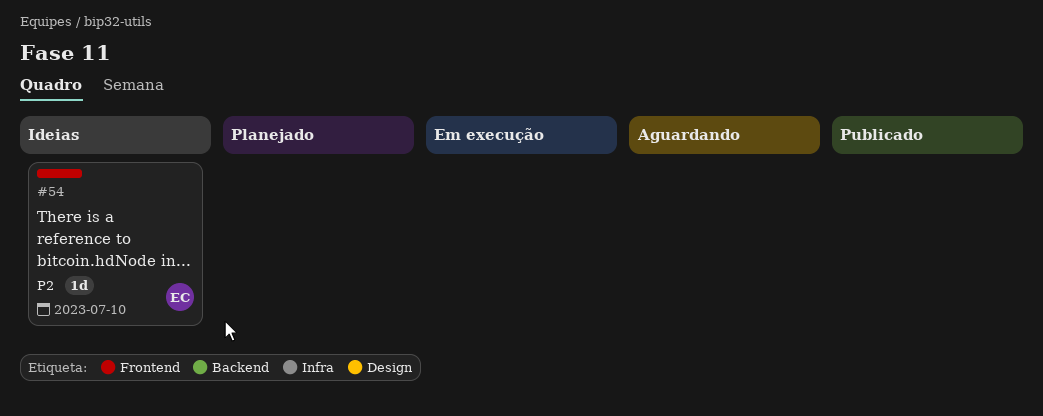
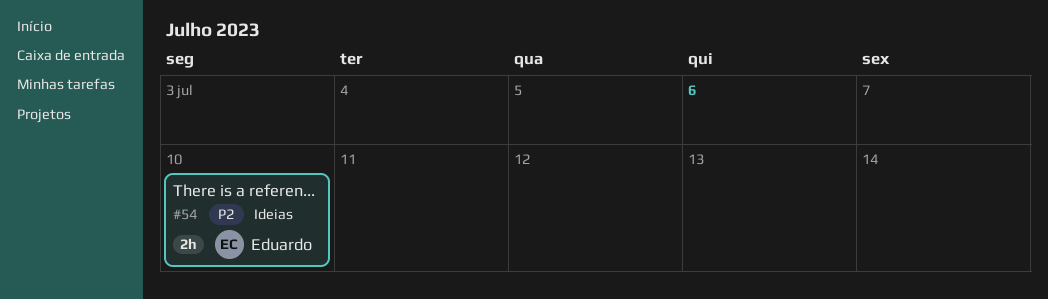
#54, estimate: 1d -> 2h

